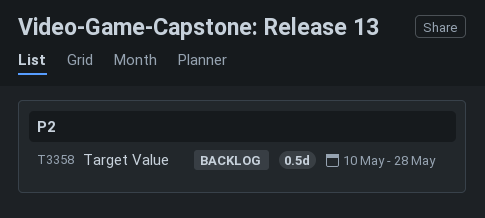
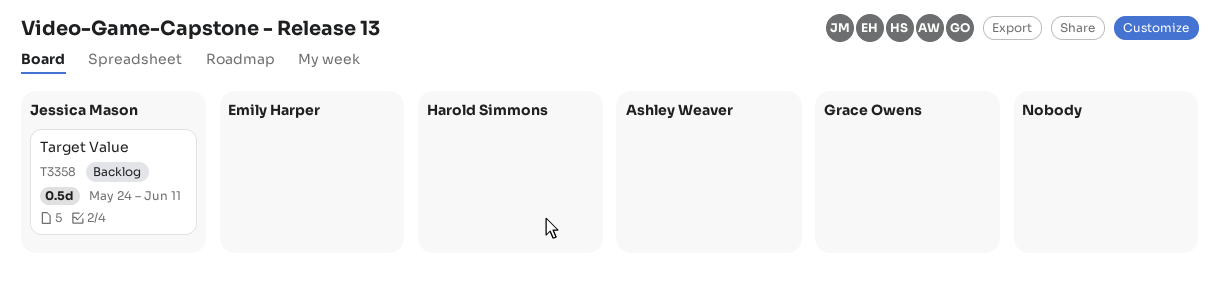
T3358, start: May 10 -> May 24
T3358, due: May 28 -> Jun 11

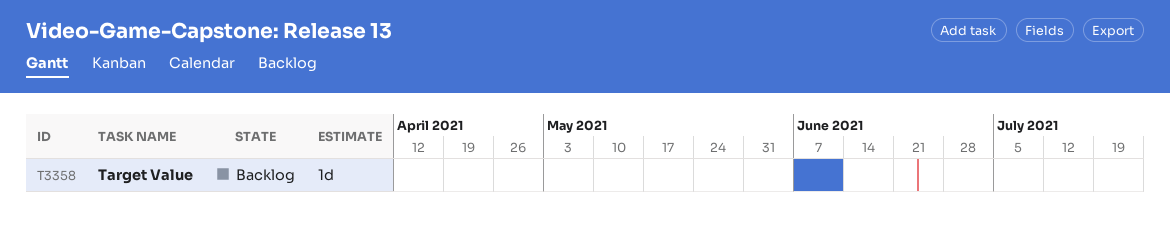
T3358, estimate: 0.5d -> 1d
T3358, start: May 24 -> Jun 7

